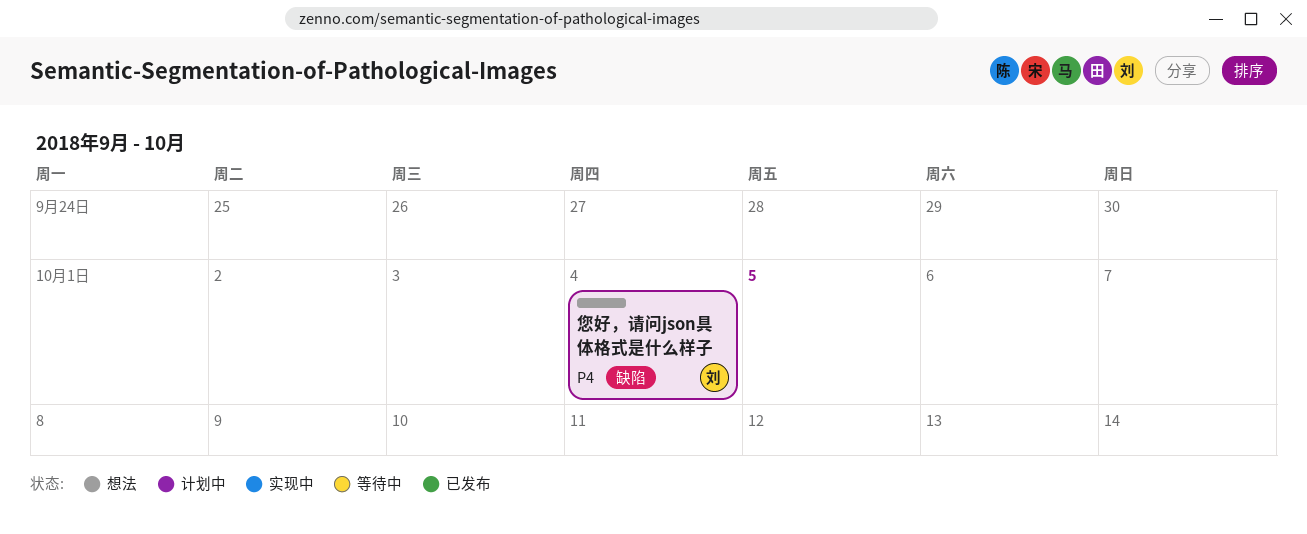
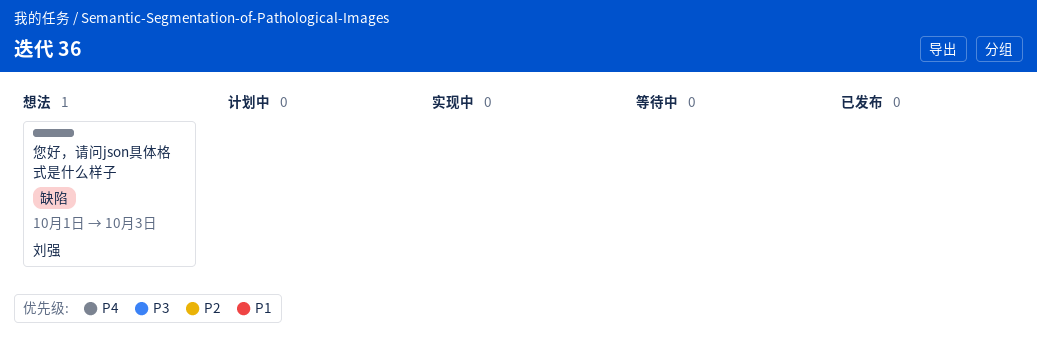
您好，请问json具体格式是什么样子, due: Oct 4 -> Oct 3

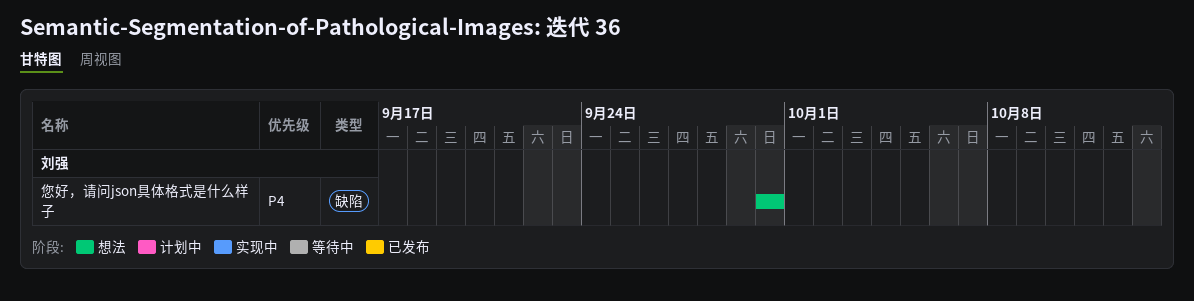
您好，请问json具体格式是什么样子, start: Oct 1 -> Sep 30
您好，请问json具体格式是什么样子, due: Oct 3 -> Sep 30

